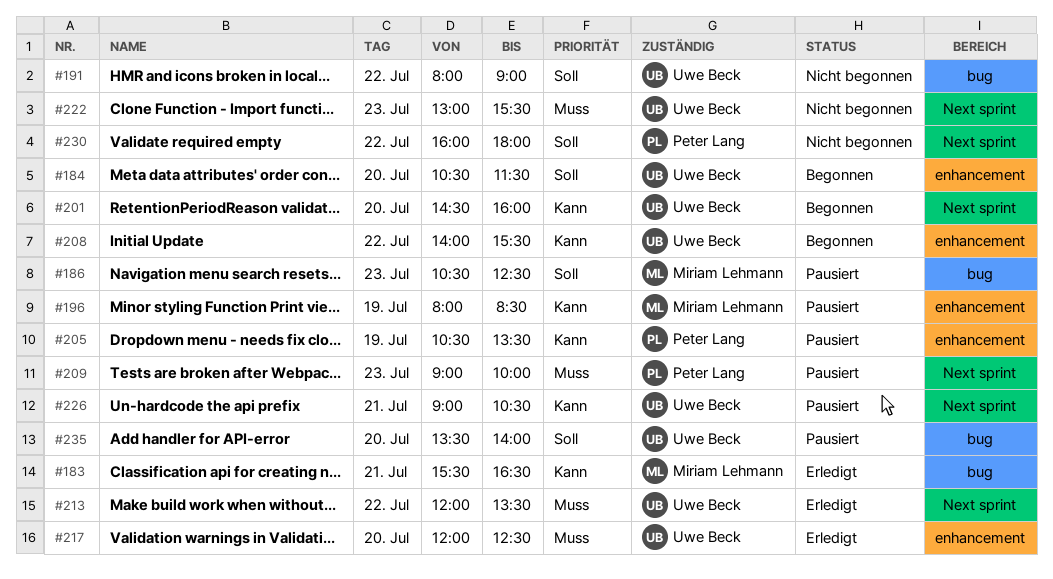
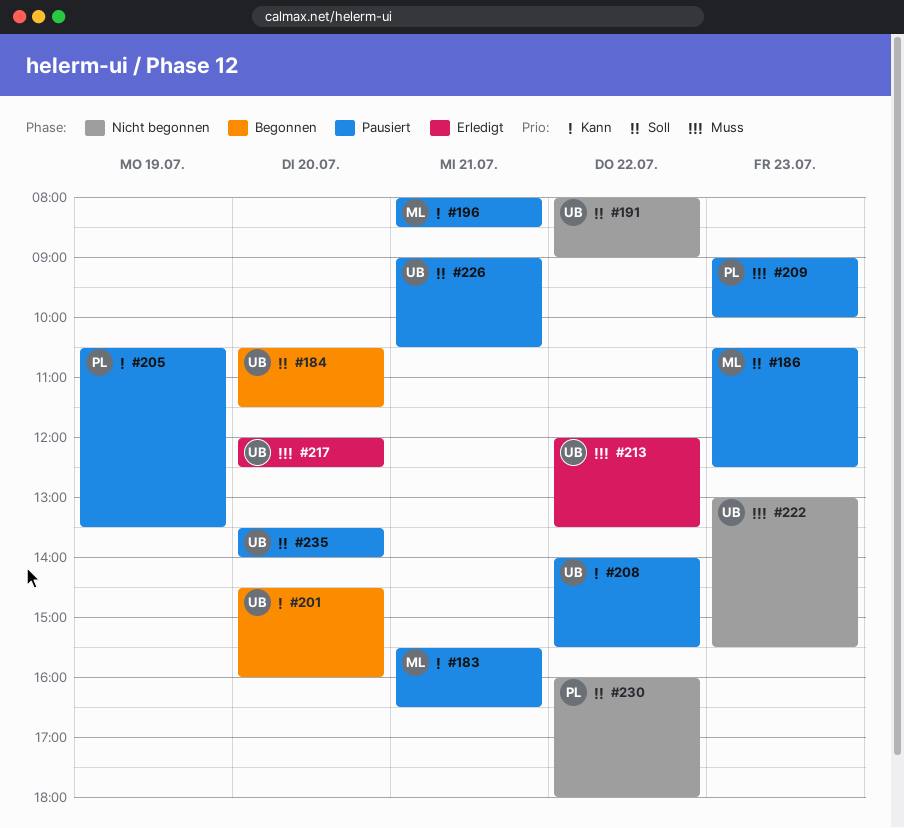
#183, status: Erledigt -> Pausiert
#196, day: Jul 19 -> Jul 21
#208, status: Begonnen -> Pausiert
#226, priority: Kann -> Soll

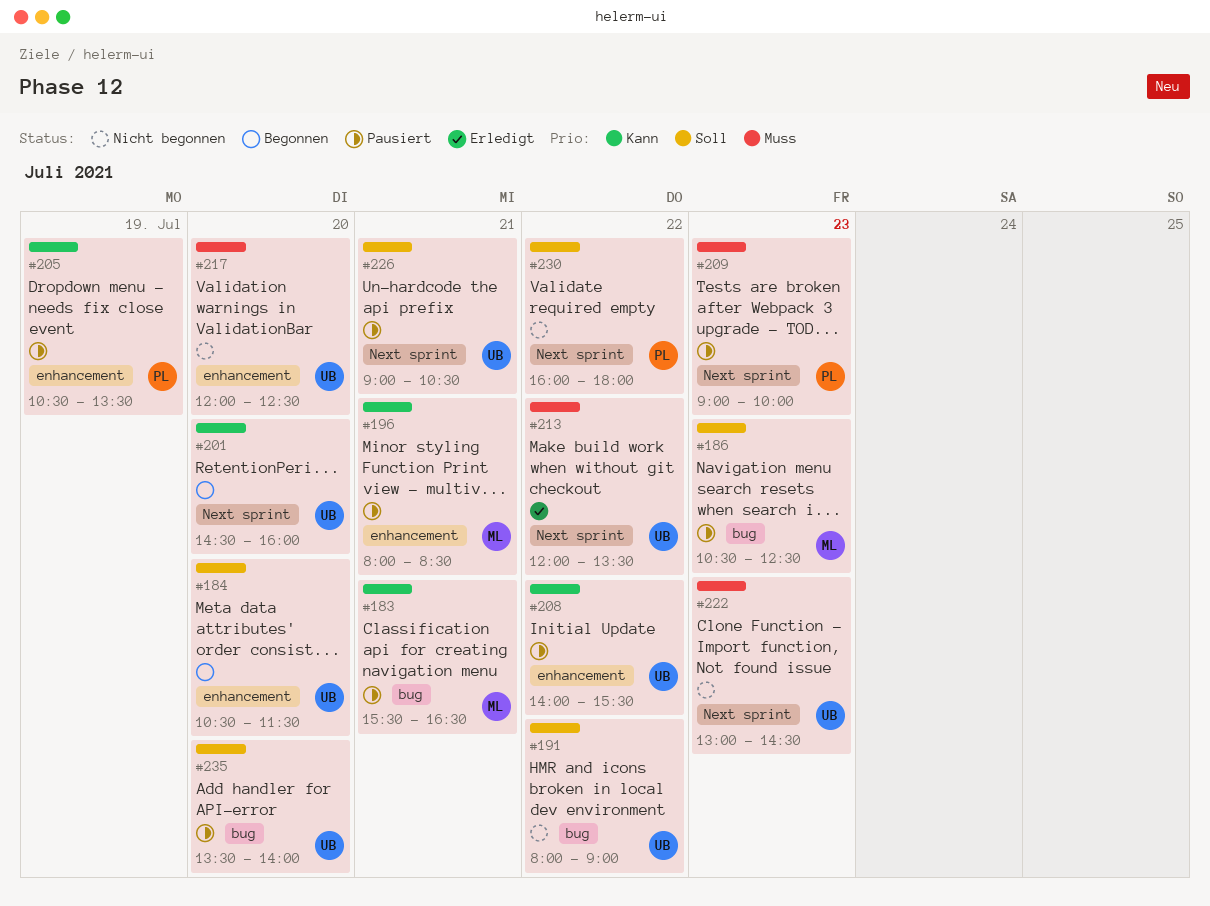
#217, status: Erledigt -> Nicht begonnen
#222, ends: 15:30 -> 14:30

